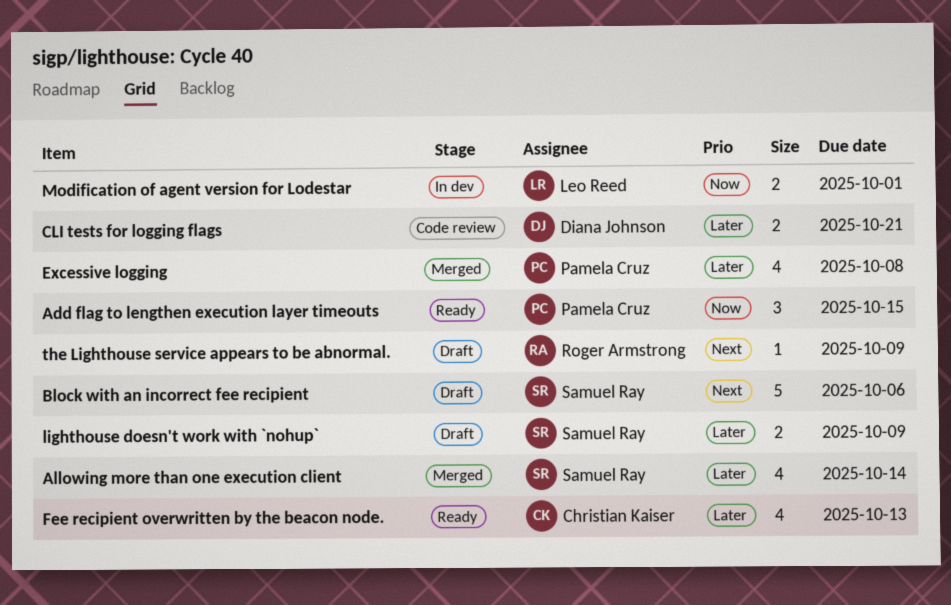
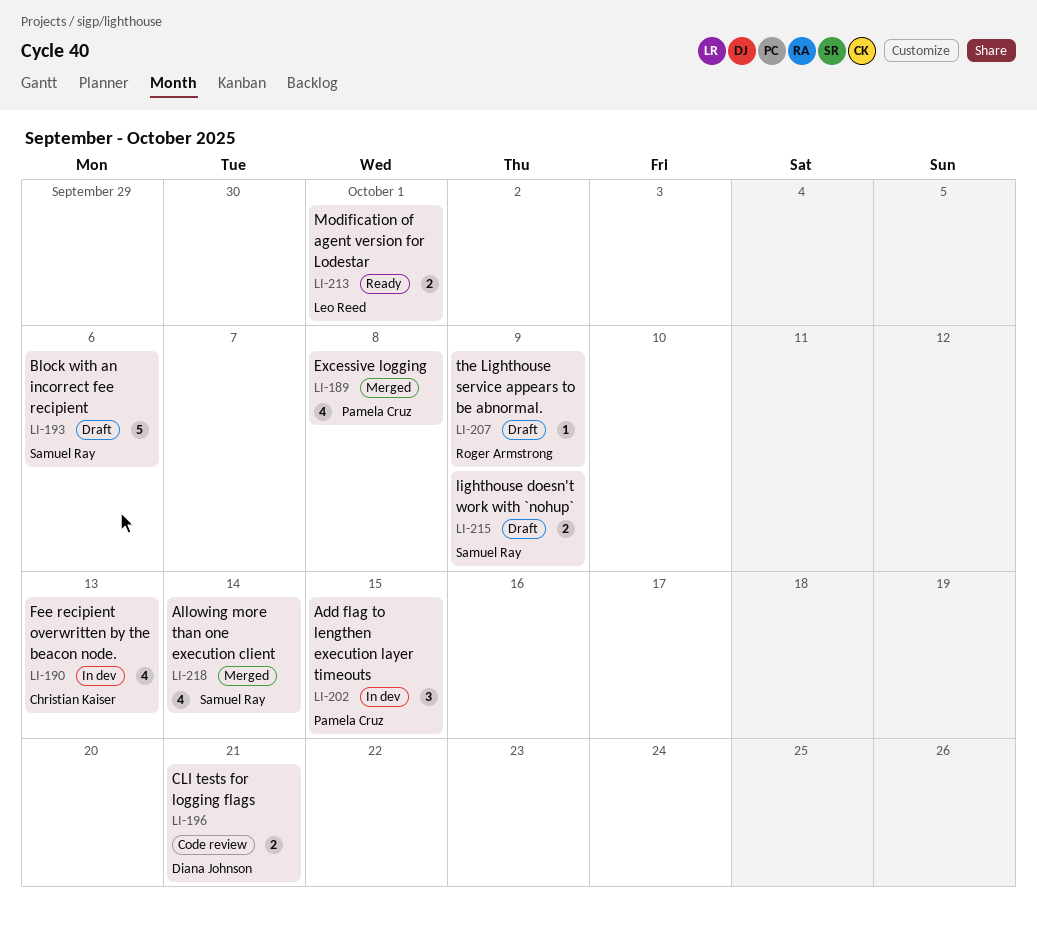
Add flag to lengthen execution layer timeouts, status: Ready -> In dev
Fee recipient overwritten by the beacon node., status: Ready -> In dev
Modification of agent version for Lodestar, status: In dev -> Ready

